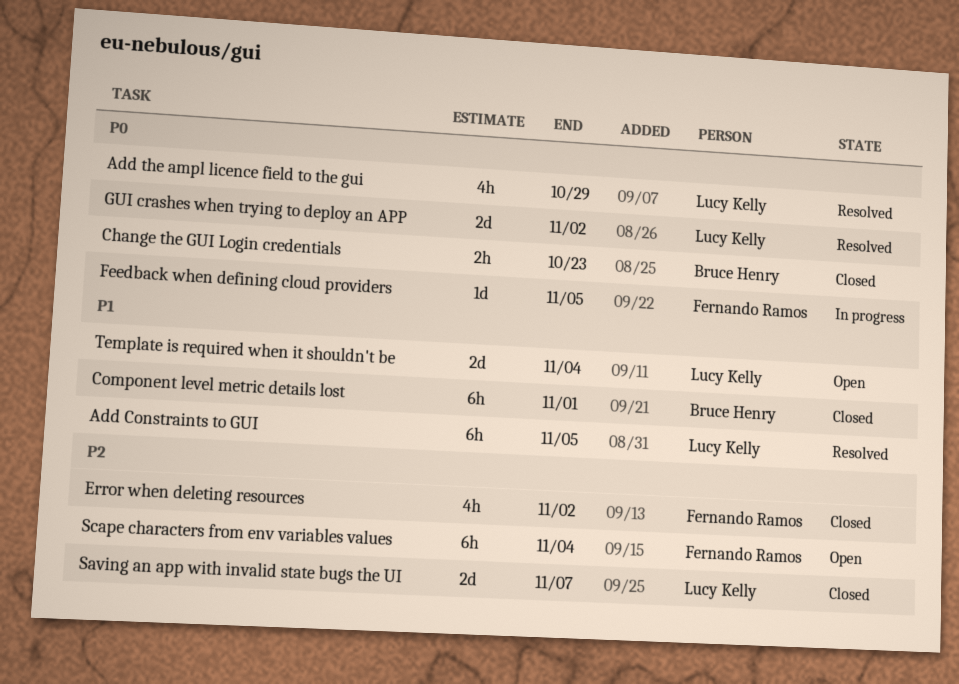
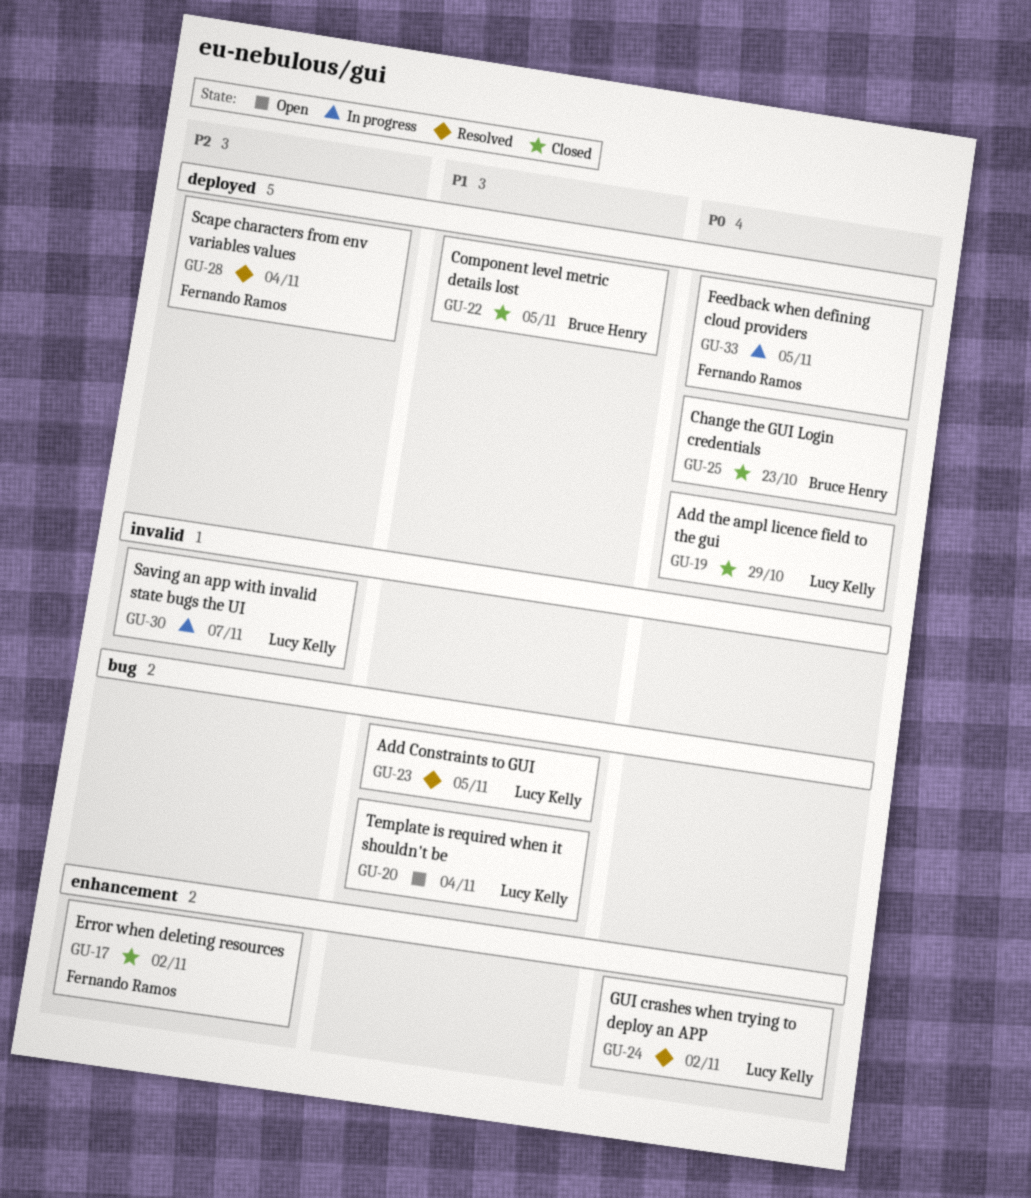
Add the ampl licence field to the gui, status: Resolved -> Closed
Component level metric details lost, due: Nov 1 -> Nov 5
Saving an app with invalid state bugs the UI, status: Closed -> In progress
Scape characters from env variables values, status: Open -> Resolved

